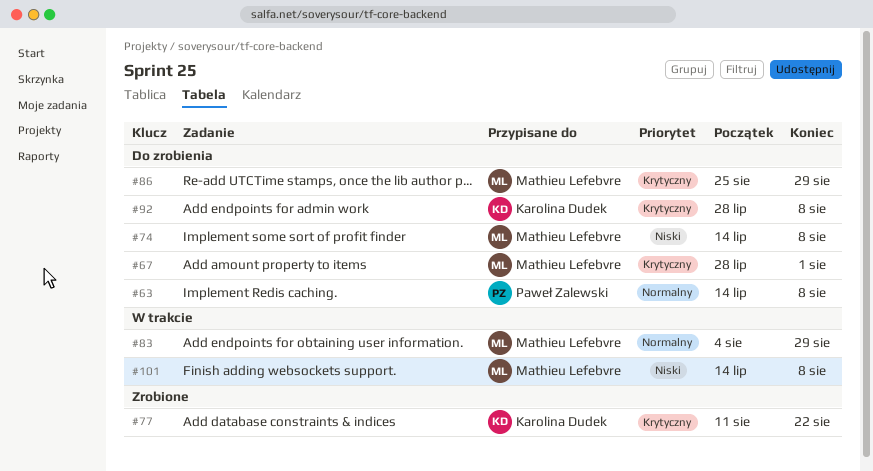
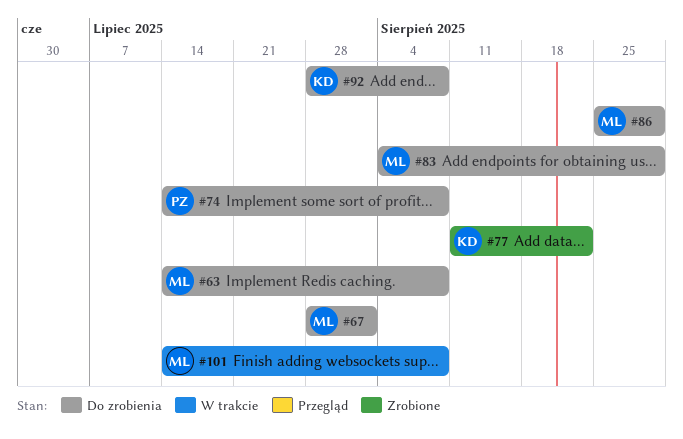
#63, owner: Paweł Zalewski -> Mathieu Lefebvre
#74, owner: Mathieu Lefebvre -> Paweł Zalewski
#83, status: W trakcie -> Do zrobienia

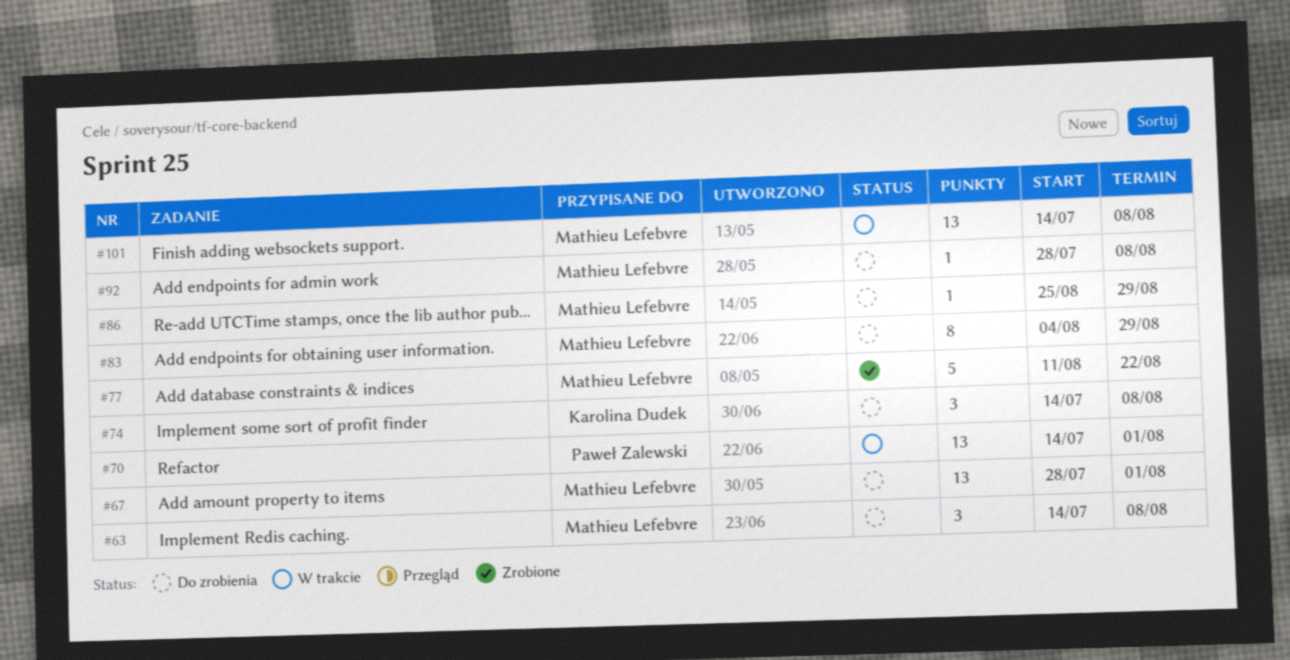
#70: none -> present
#74, owner: Paweł Zalewski -> Karolina Dudek
#77, owner: Karolina Dudek -> Mathieu Lefebvre
#92, owner: Karolina Dudek -> Mathieu Lefebvre

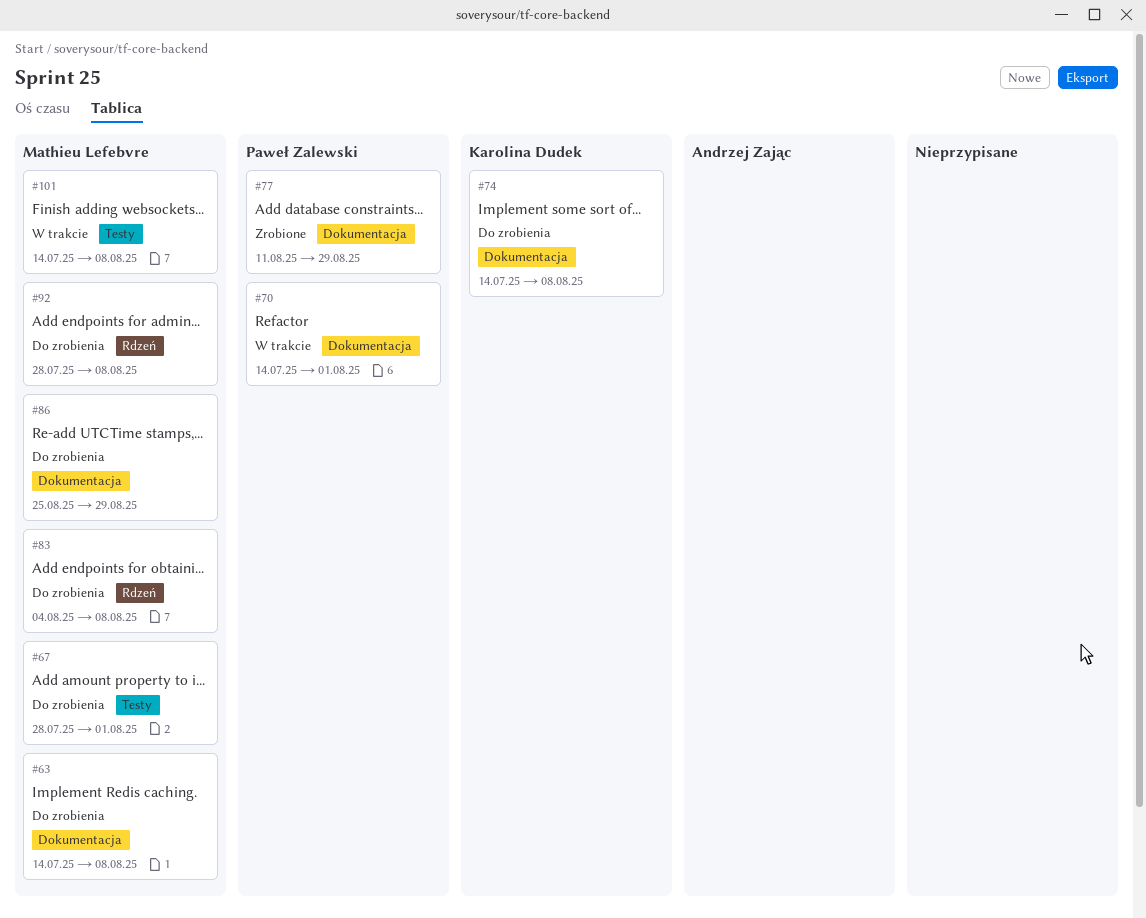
#77, owner: Mathieu Lefebvre -> Paweł Zalewski
#77, due: Aug 22 -> Aug 29
#83, due: Aug 29 -> Aug 8

